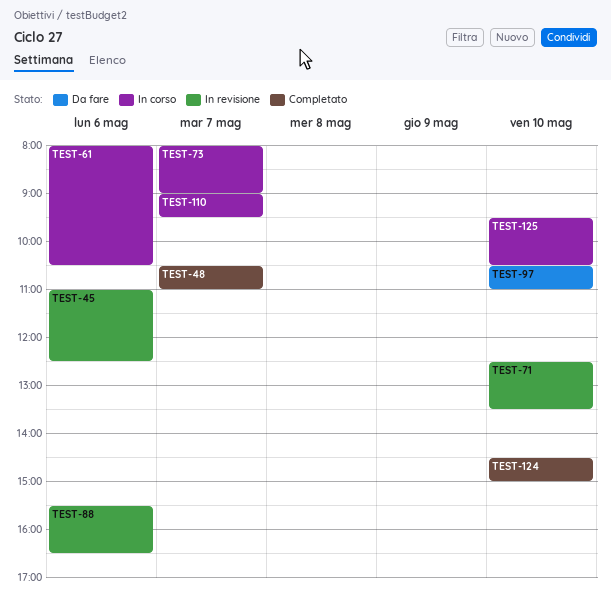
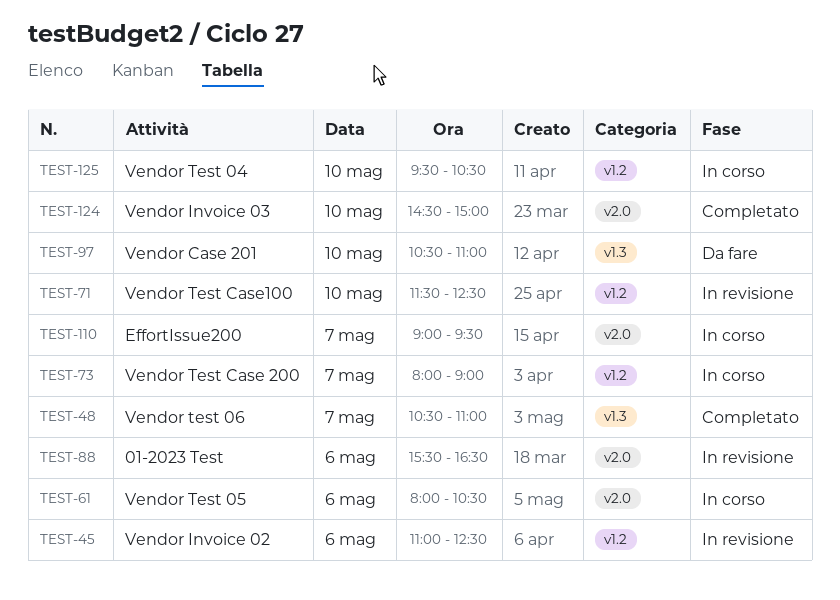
TEST-71, begins: 12:30 -> 11:30
TEST-71, ends: 13:30 -> 12:30

